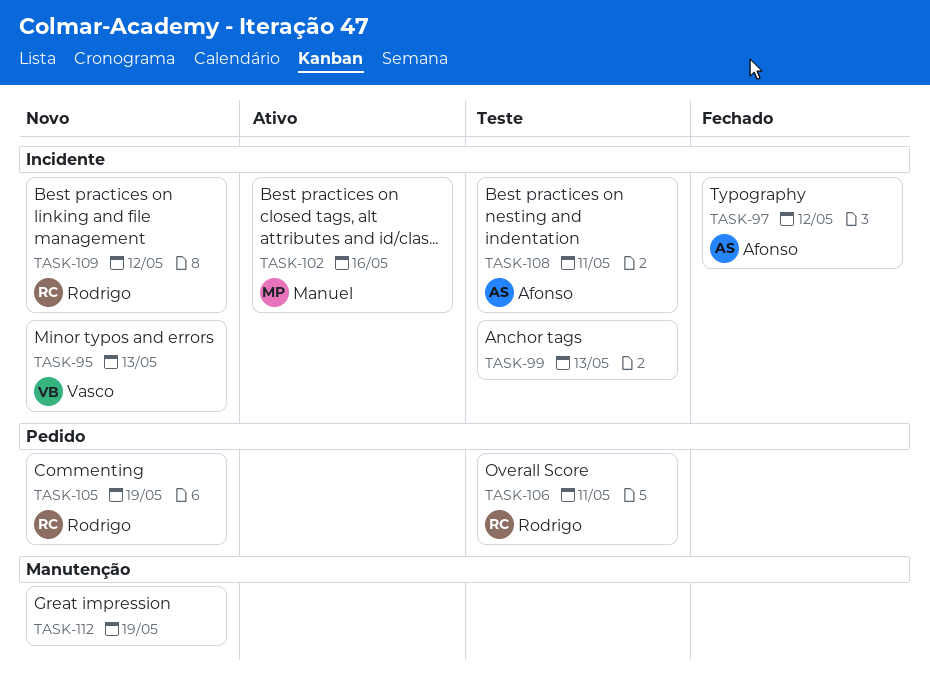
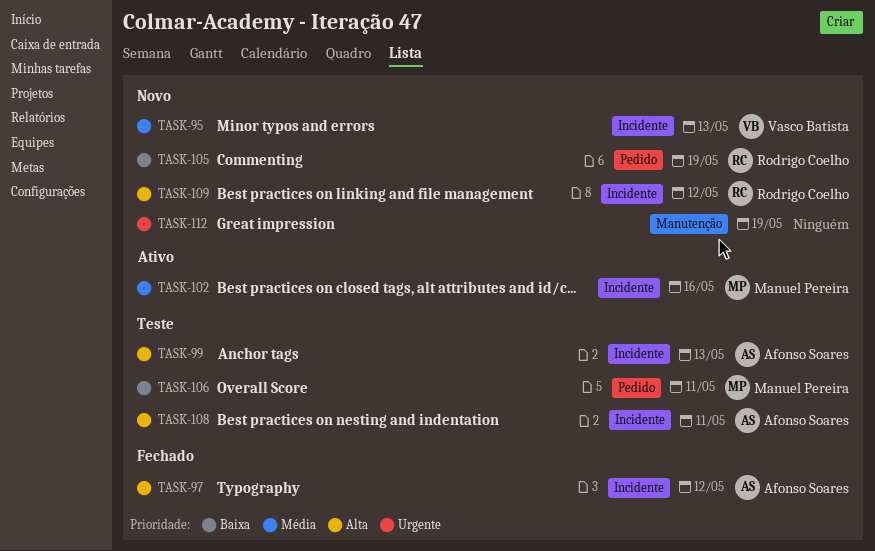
TASK-99, owner: none -> Afonso Soares
TASK-106, owner: Rodrigo Coelho -> Manuel Pereira

